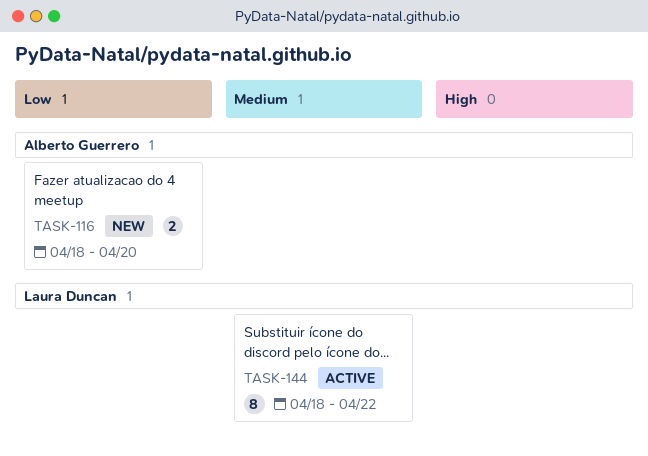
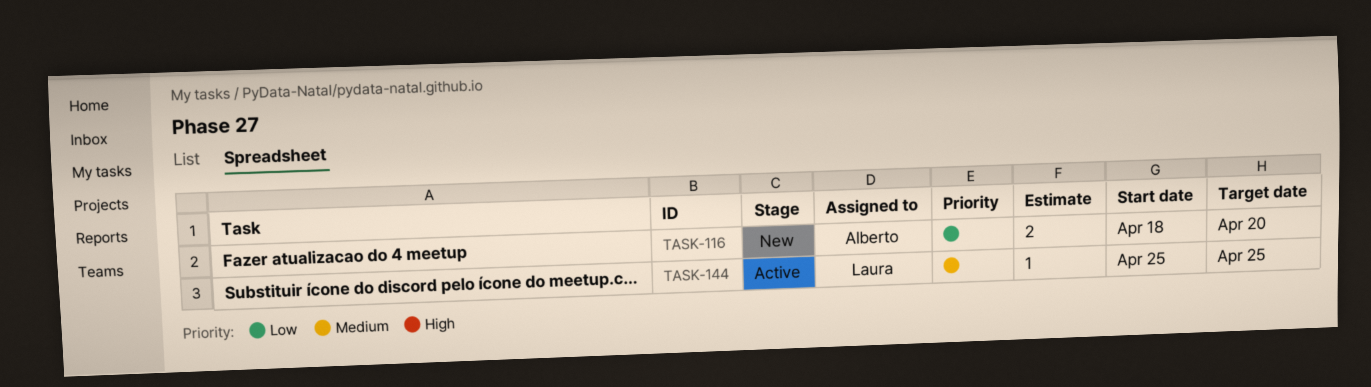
TASK-144, estimate: 8 -> 1
TASK-144, start: Apr 18 -> Apr 25
TASK-144, due: Apr 22 -> Apr 25

